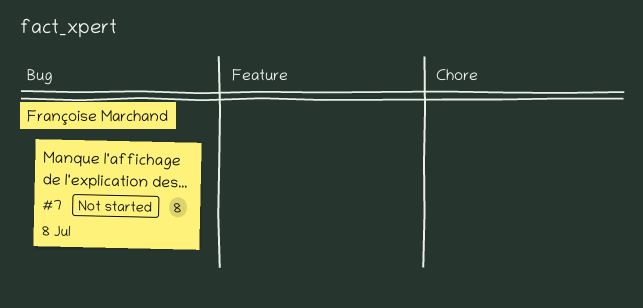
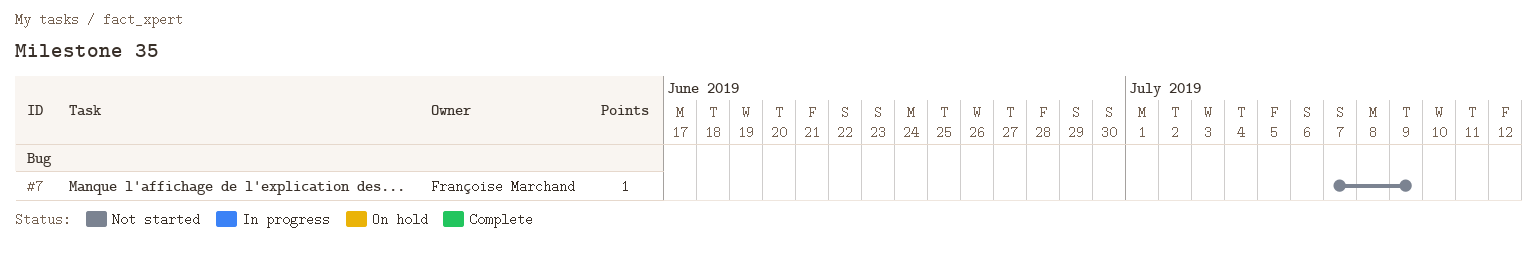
#7, estimate: 8 -> 1
#7, due: Jul 8 -> Jul 9

